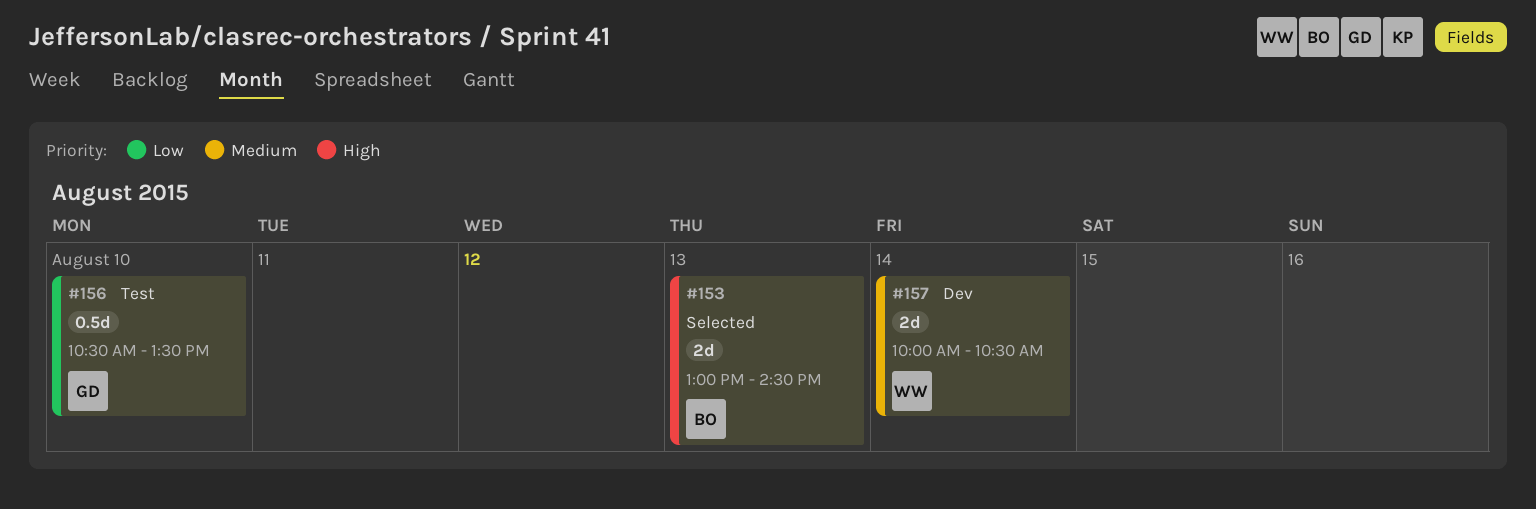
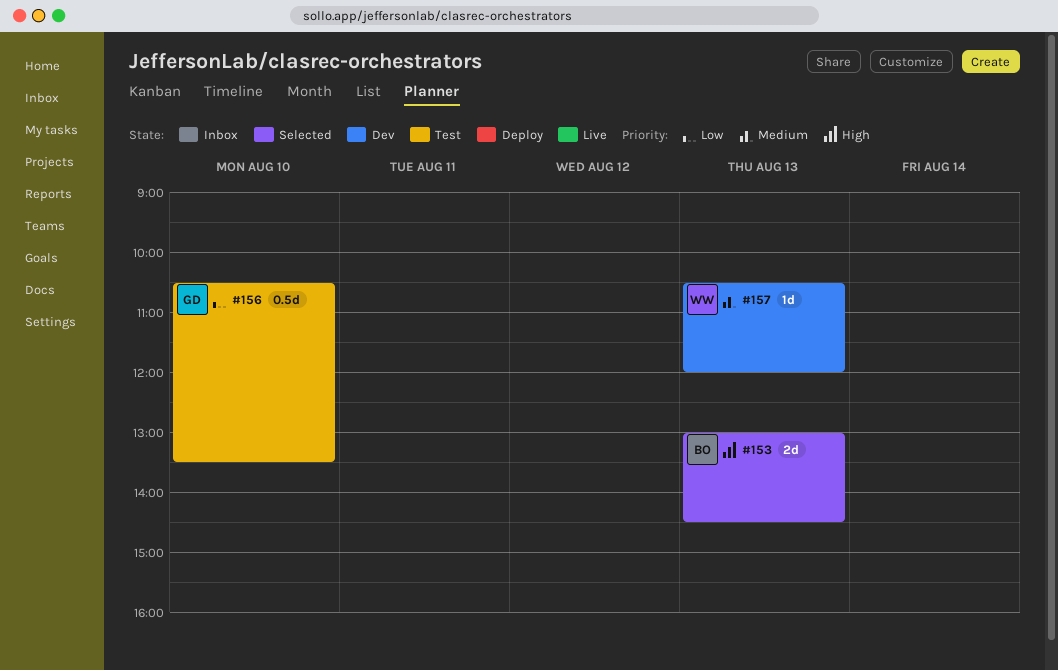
#157, estimate: 2d -> 1d
#157, day: Aug 14 -> Aug 13
#157, begins: 10:00 -> 10:30
#157, ends: 10:30 -> 12:00

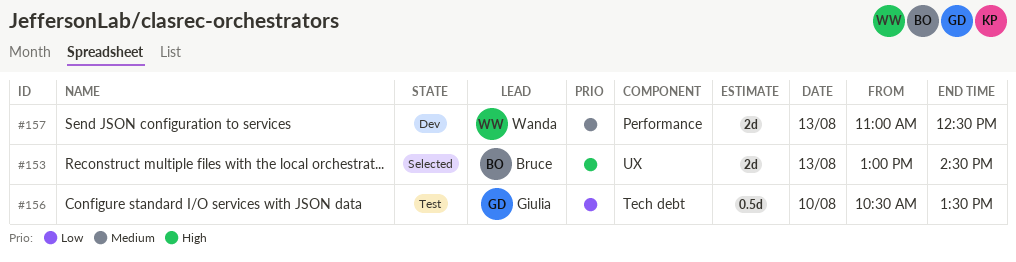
#157, estimate: 1d -> 2d
#157, begins: 10:30 -> 11:00
#157, ends: 12:00 -> 12:30

